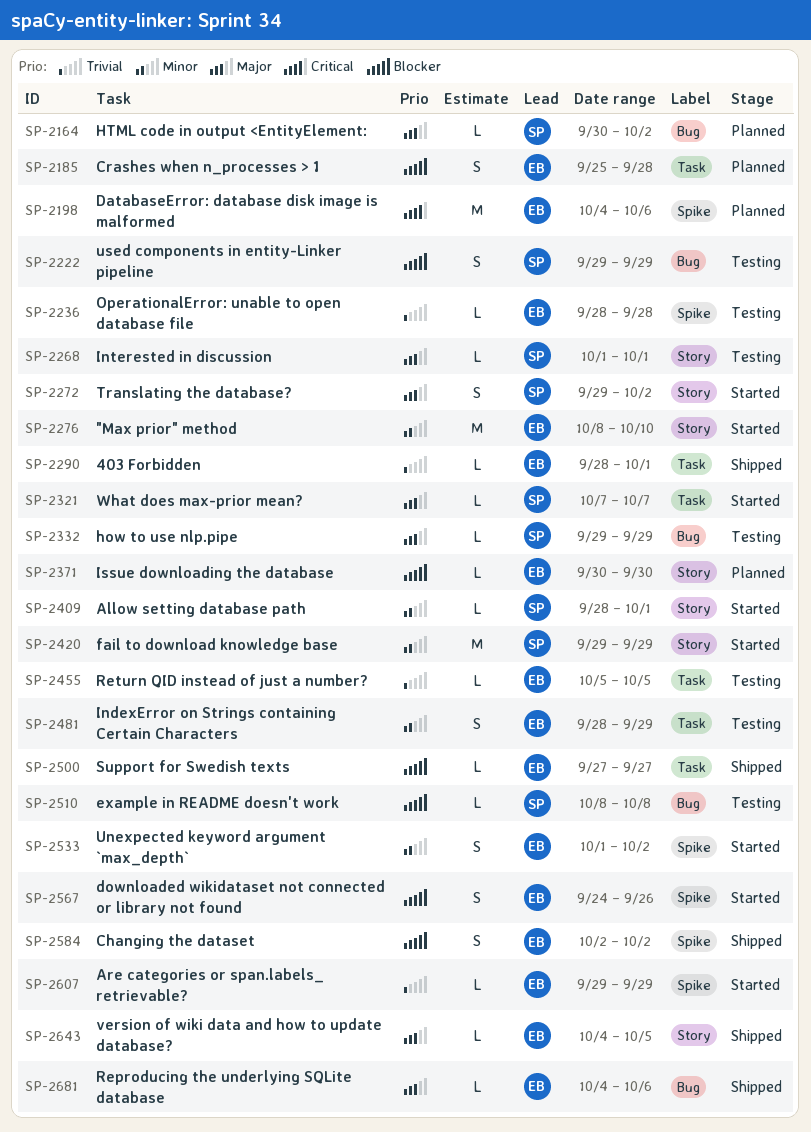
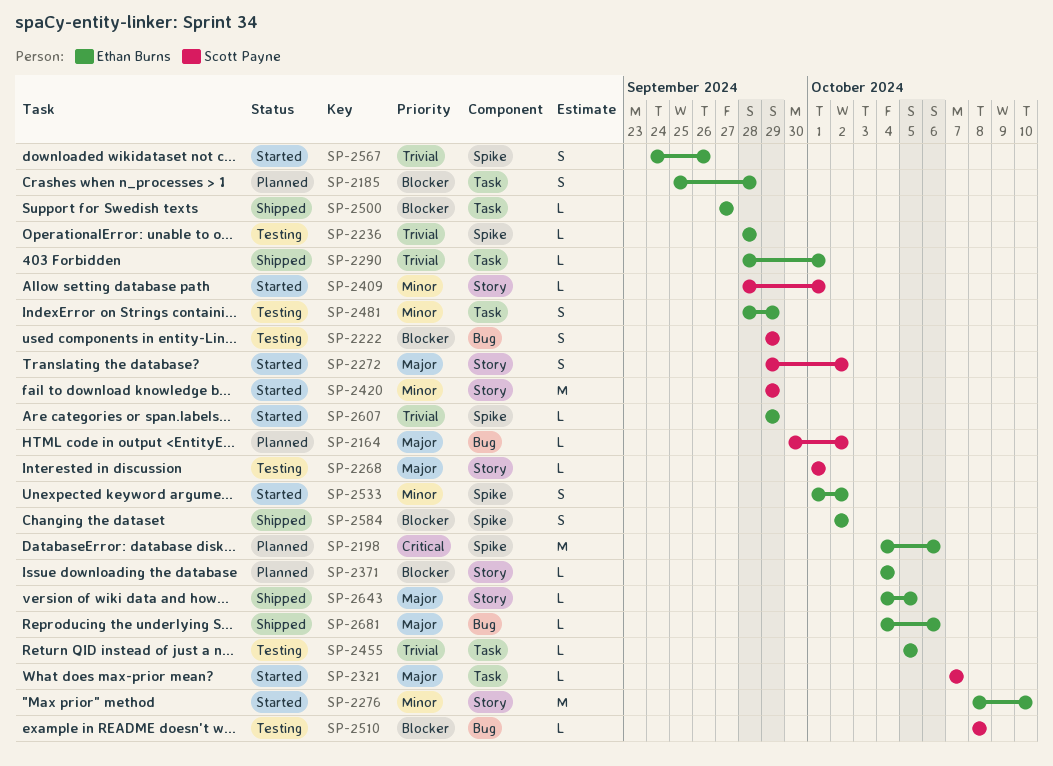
SP-2332: present -> none
SP-2371, start: Sep 30 -> Oct 4
SP-2371, due: Sep 30 -> Oct 4
SP-2567, priority: Blocker -> Trivial

